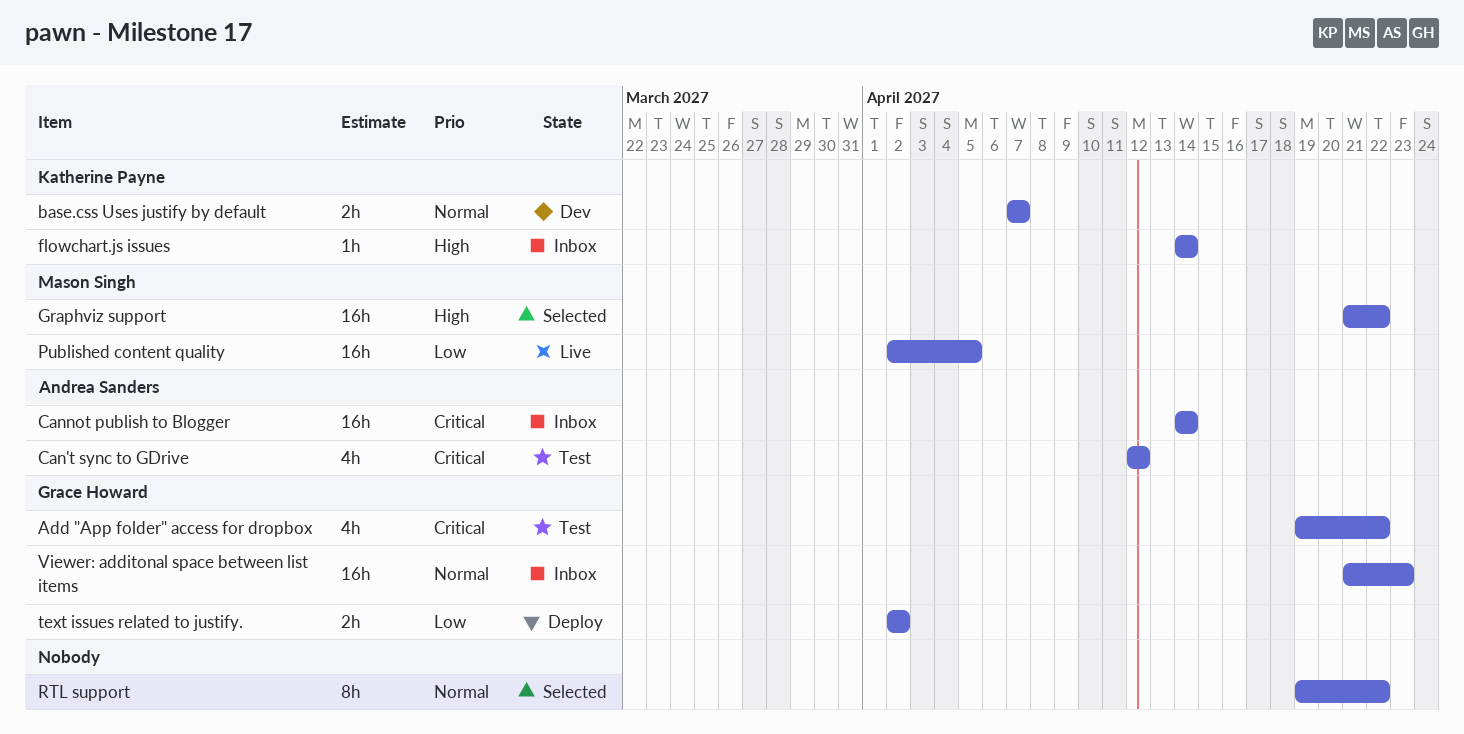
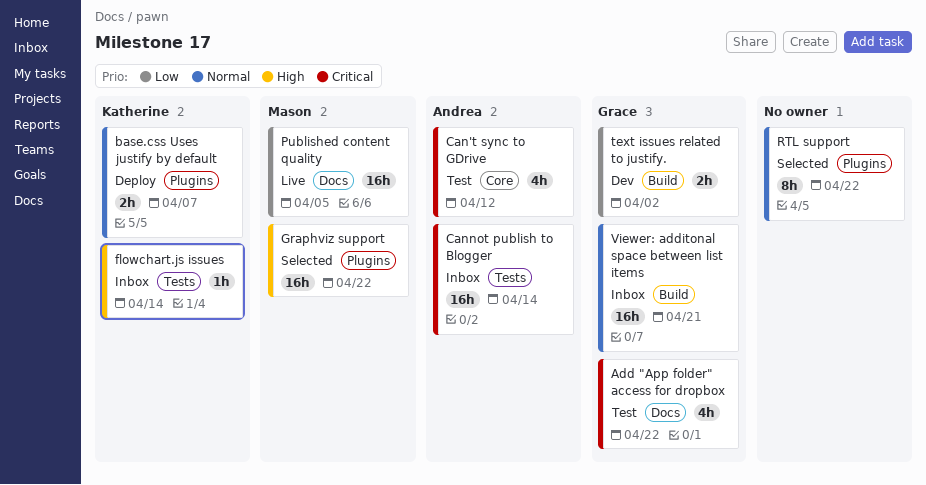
base.css Uses justify by default, status: Dev -> Deploy
text issues related to justify., status: Deploy -> Dev
Viewer: additonal space between list items, due: Apr 23 -> Apr 21

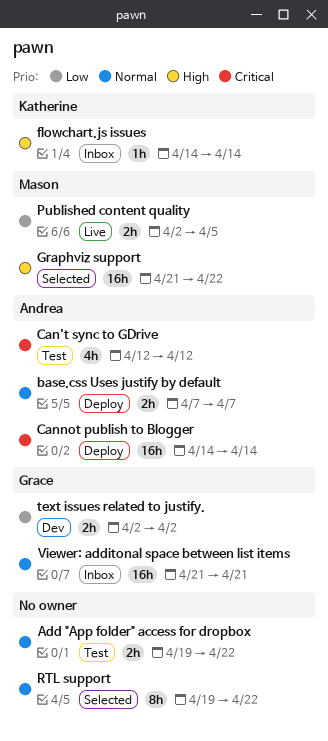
Add "App folder" access for dropbox, owner: Grace -> none
Add "App folder" access for dropbox, priority: Critical -> Normal
Add "App folder" access for dropbox, estimate: 4h -> 2h
base.css Uses justify by default, owner: Katherine -> Andrea
Cannot publish to Blogger, status: Inbox -> Deploy
Published content quality, estimate: 16h -> 2h

